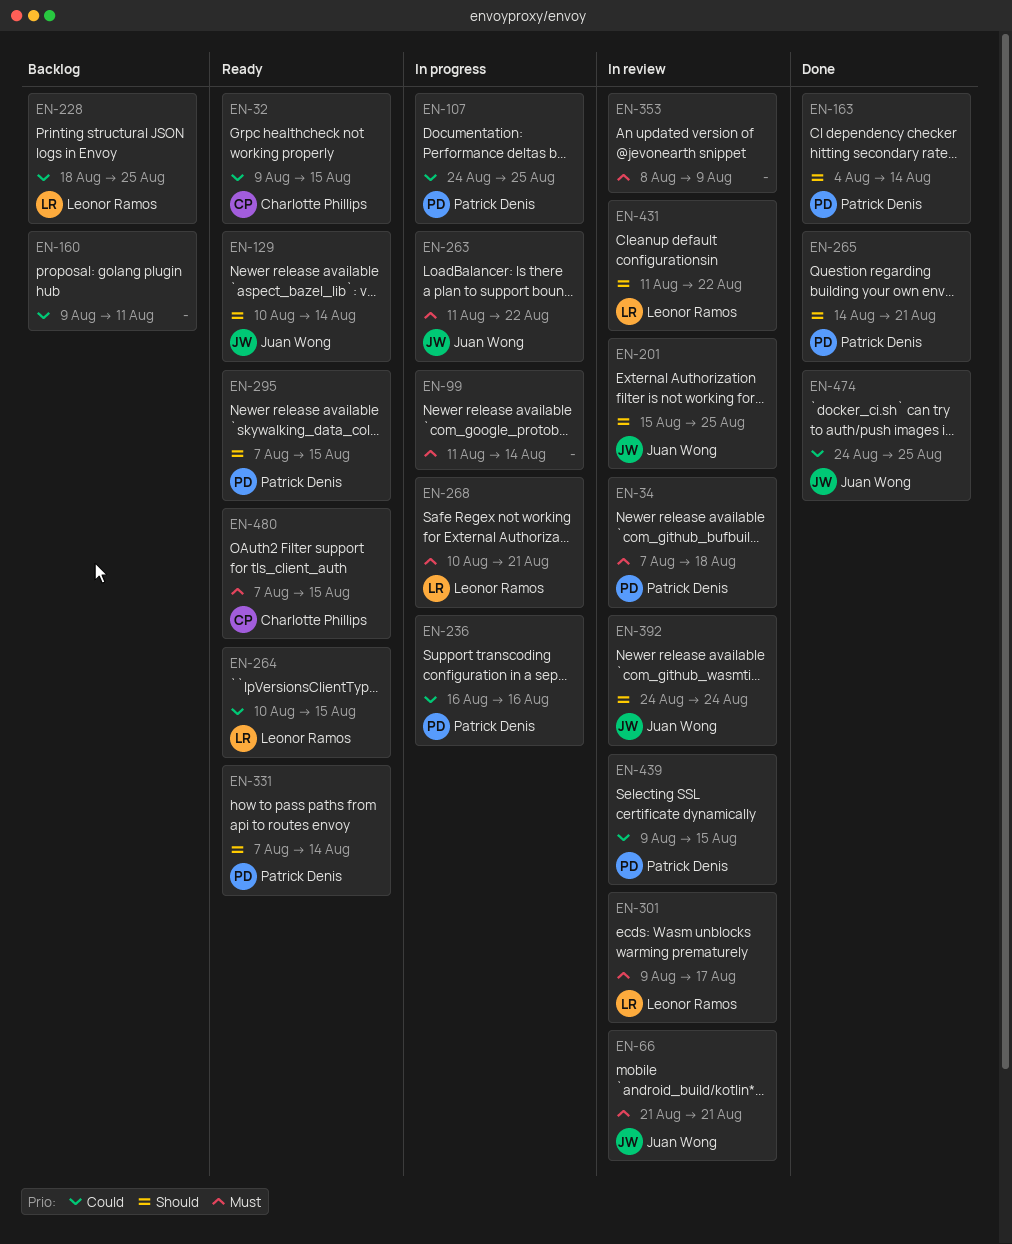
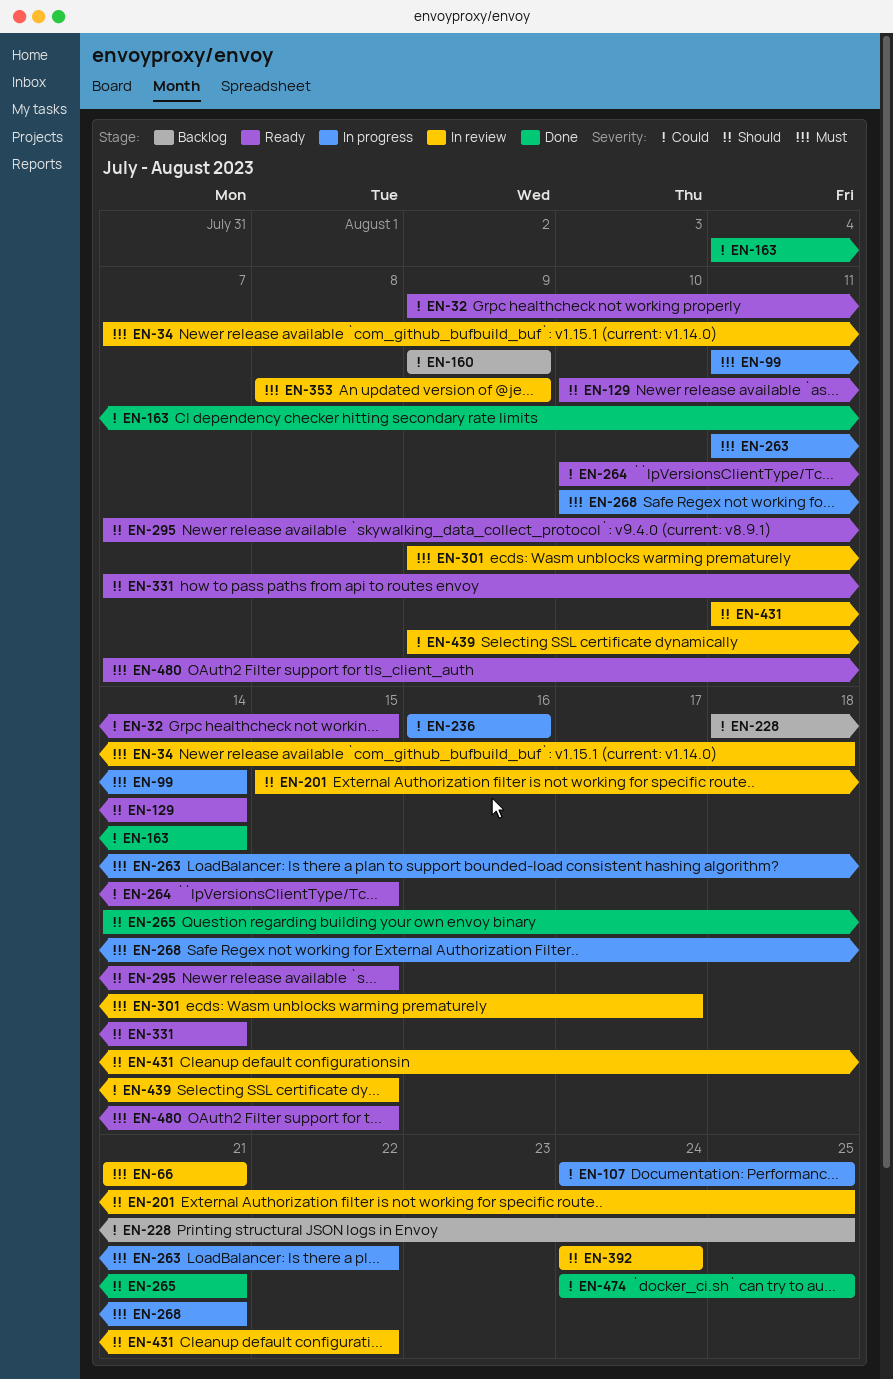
EN-160, due: Aug 11 -> Aug 9
EN-163, priority: Should -> Could

